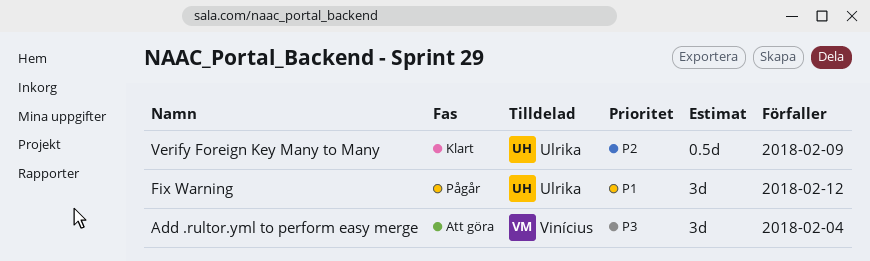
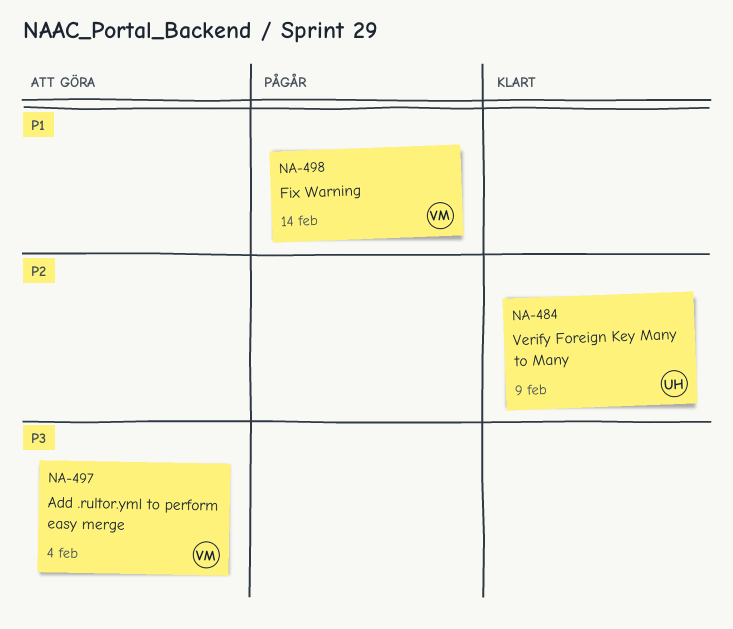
Fix Warning, owner: Ulrika -> Vinícius
Fix Warning, due: Feb 12 -> Feb 14

